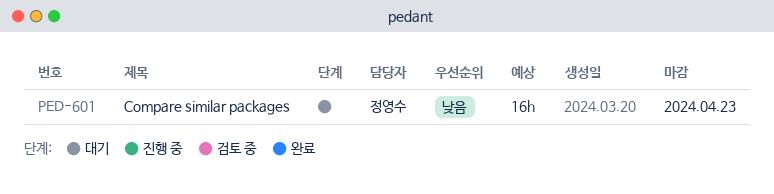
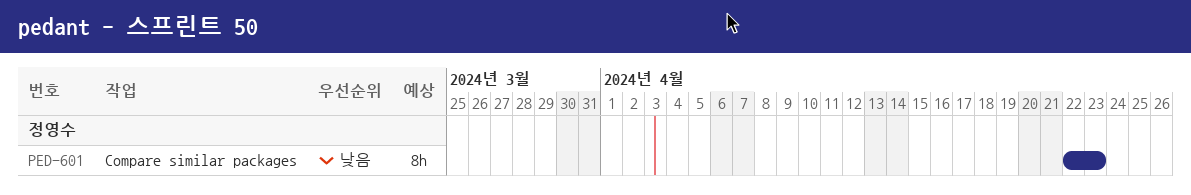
PED-601, estimate: 16h -> 8h

